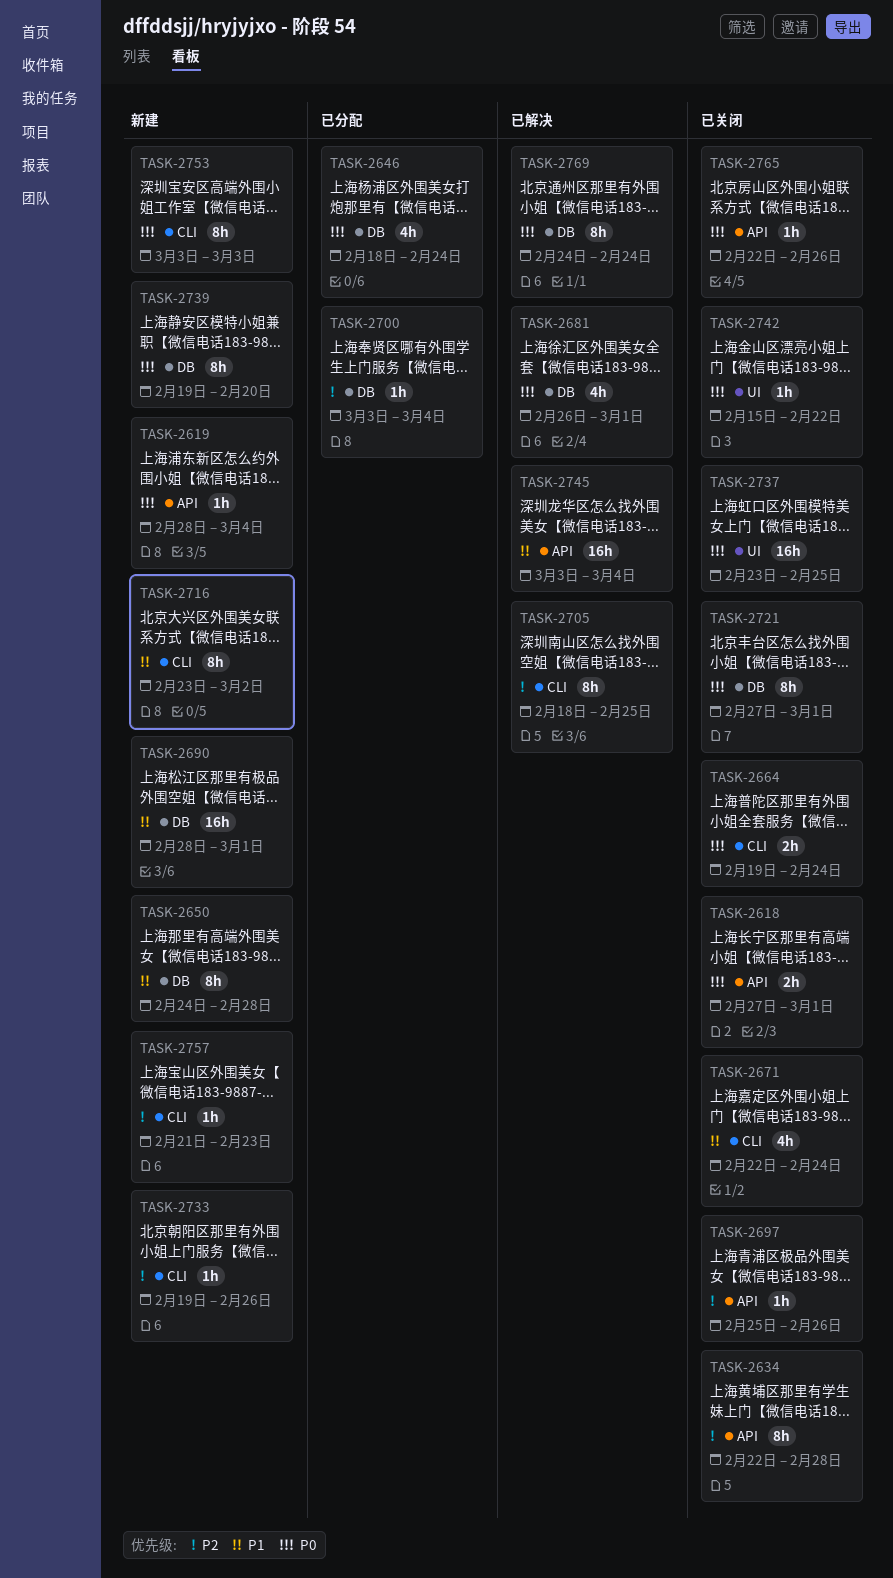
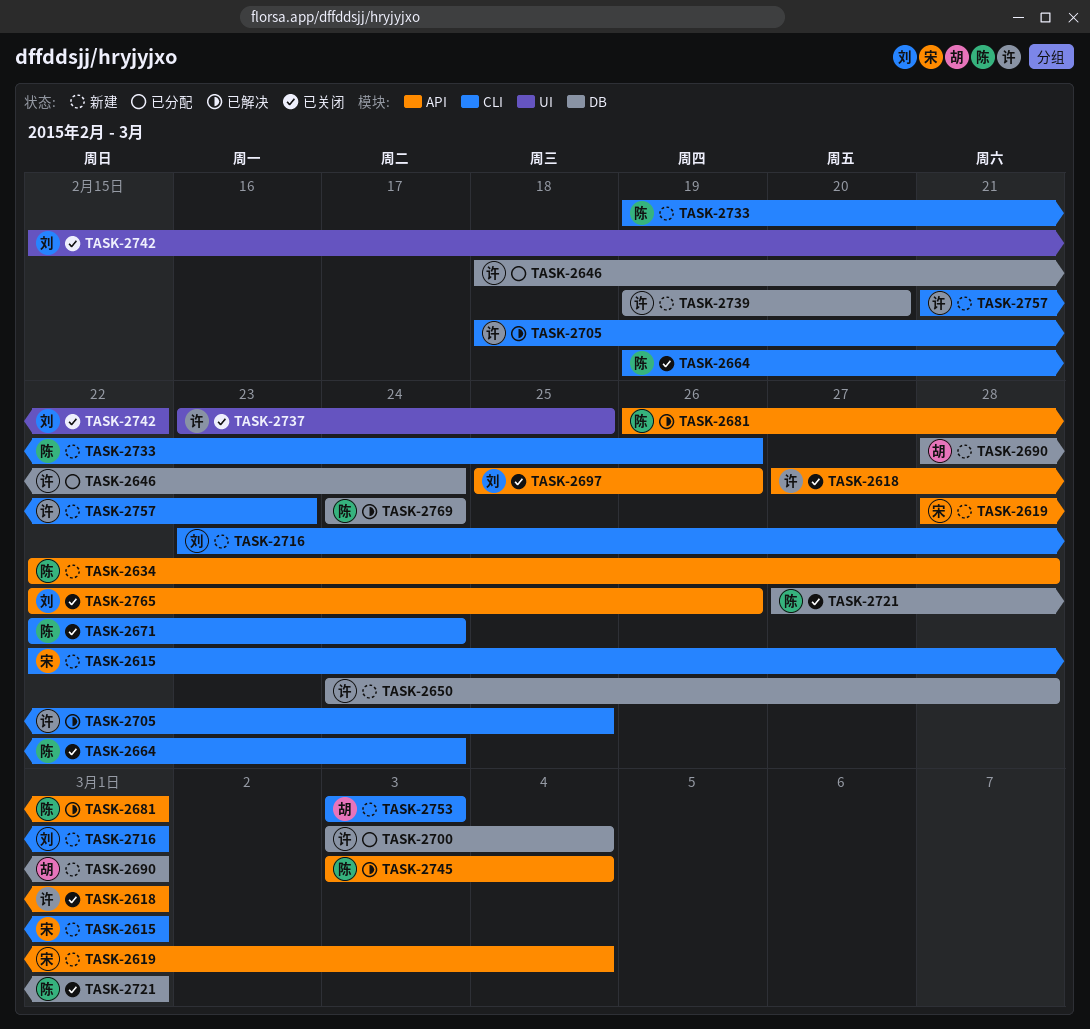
TASK-2615: none -> present
TASK-2634, status: 已关闭 -> 新建
TASK-2681, label: DB -> API
TASK-2716, due: Mar 2 -> Mar 1

